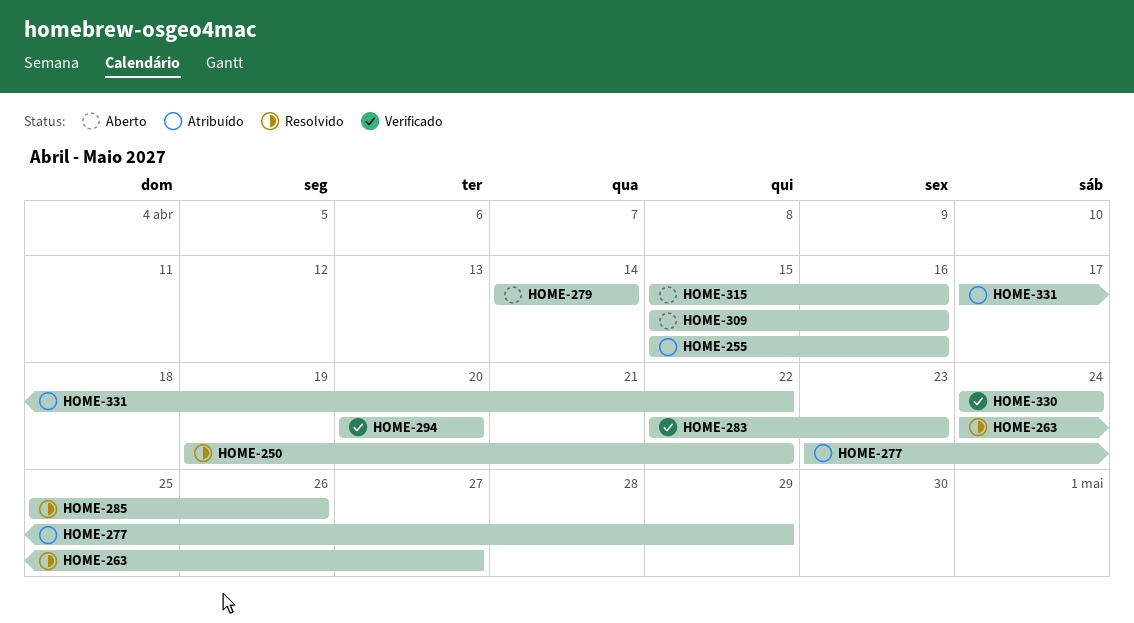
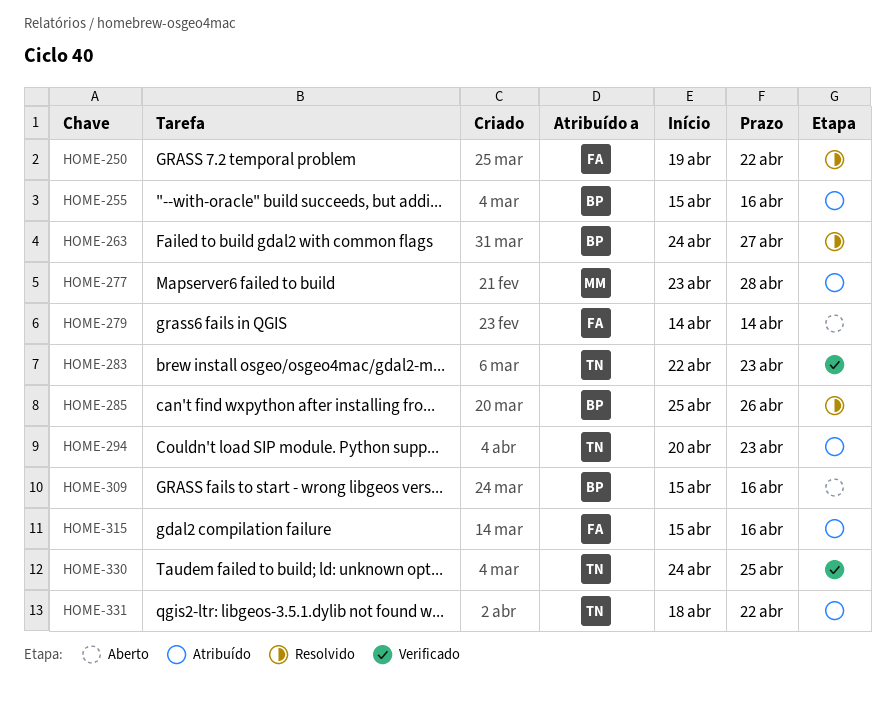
HOME-277, due: Apr 29 -> Apr 28
HOME-294, status: Verificado -> Atribuído
HOME-294, due: Apr 20 -> Apr 23
HOME-315, status: Aberto -> Atribuído
HOME-330, due: Apr 24 -> Apr 25
HOME-331, start: Apr 17 -> Apr 18

